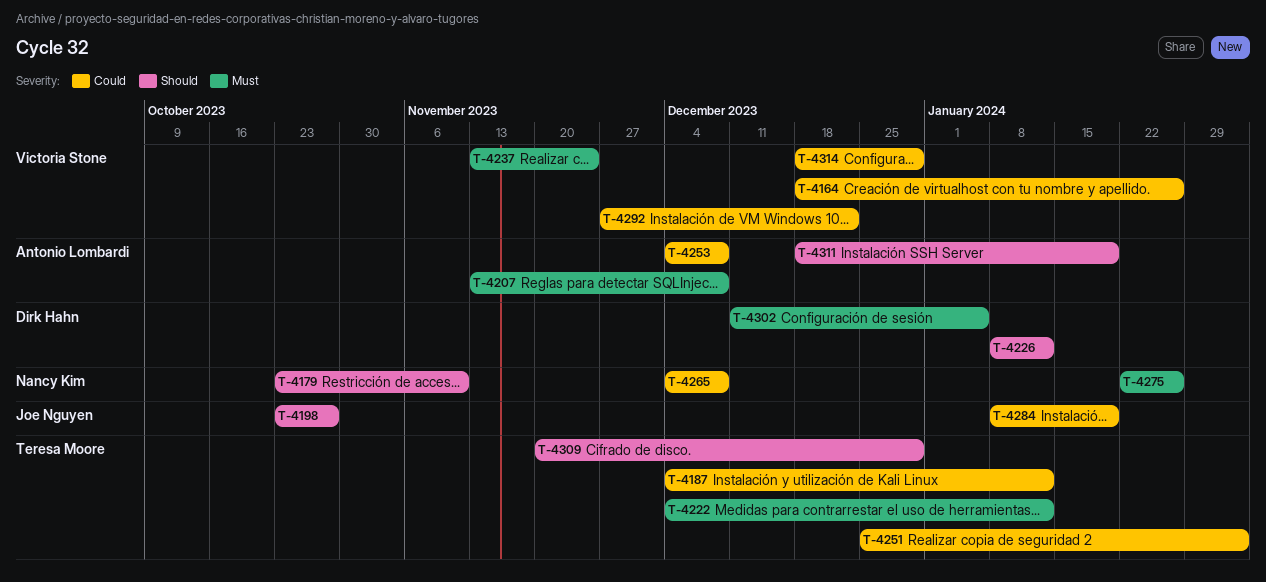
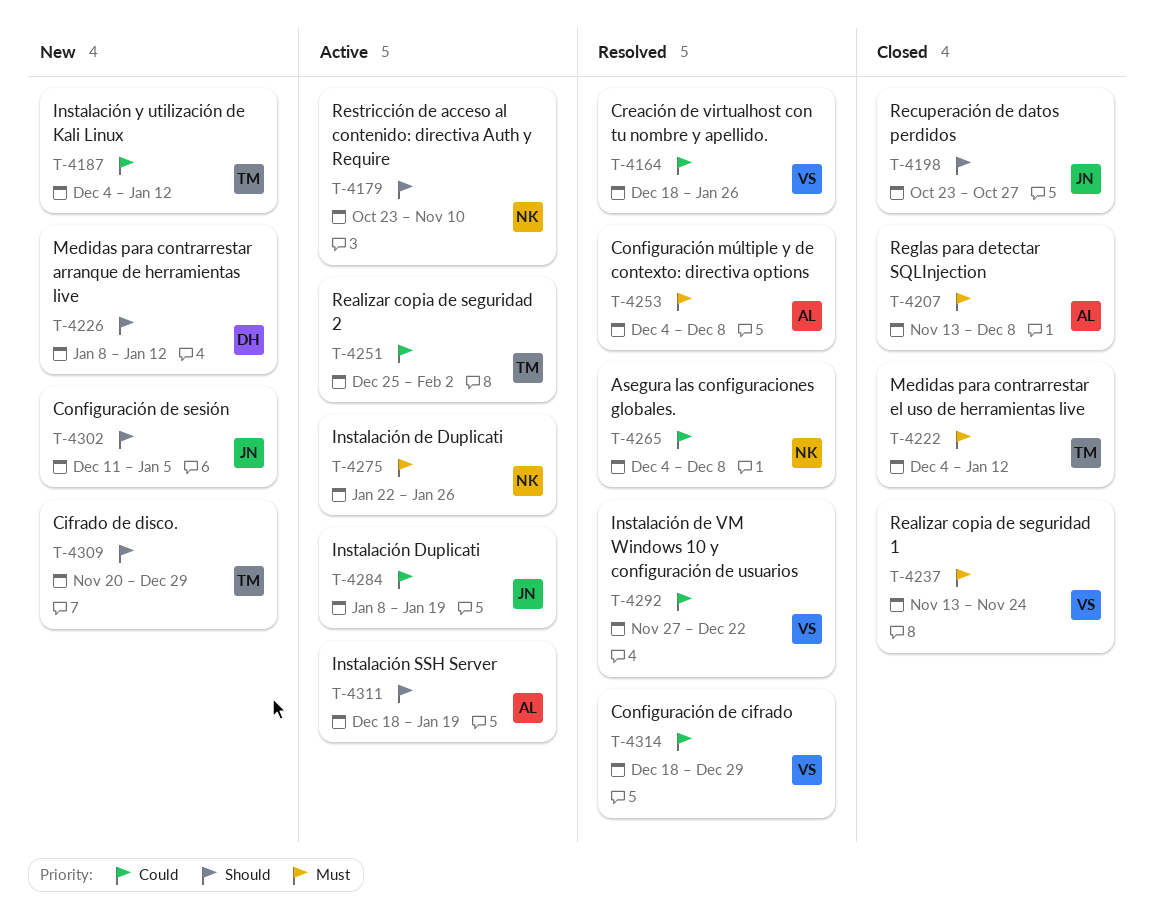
T-4253, priority: Could -> Must
T-4302, owner: Dirk Hahn -> Joe Nguyen
T-4302, priority: Must -> Should

